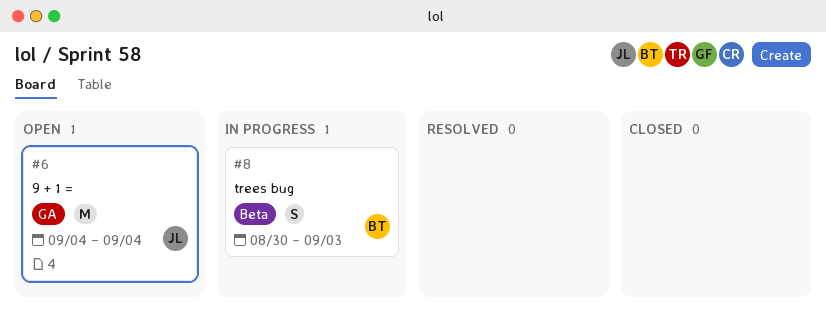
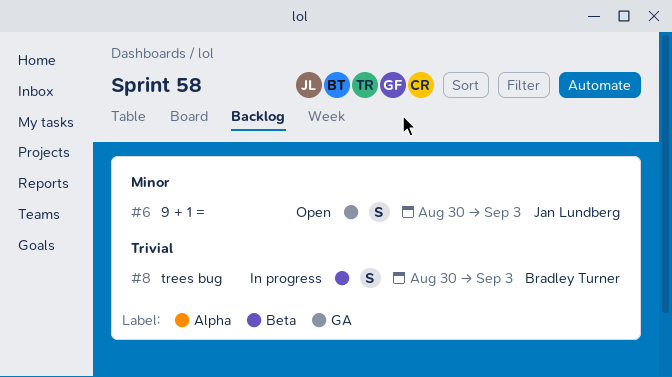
#6, estimate: M -> S
#6, start: Sep 4 -> Aug 30
#6, due: Sep 4 -> Sep 3

